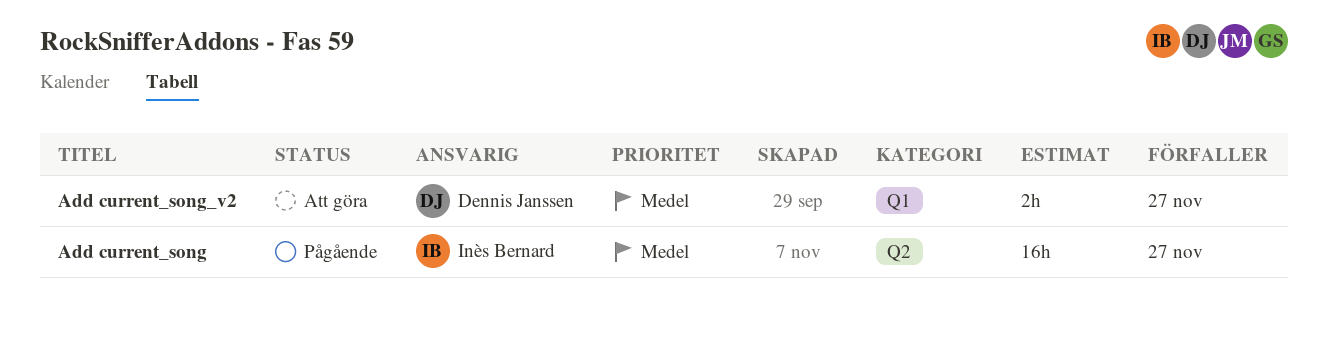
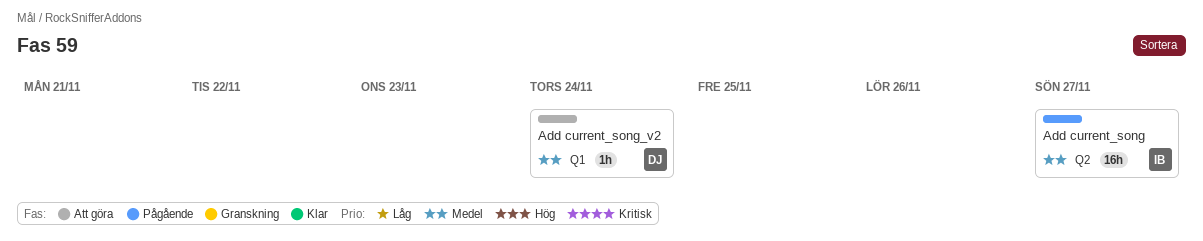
Add current_song_v2, estimate: 2h -> 1h
Add current_song_v2, due: Nov 27 -> Nov 24

